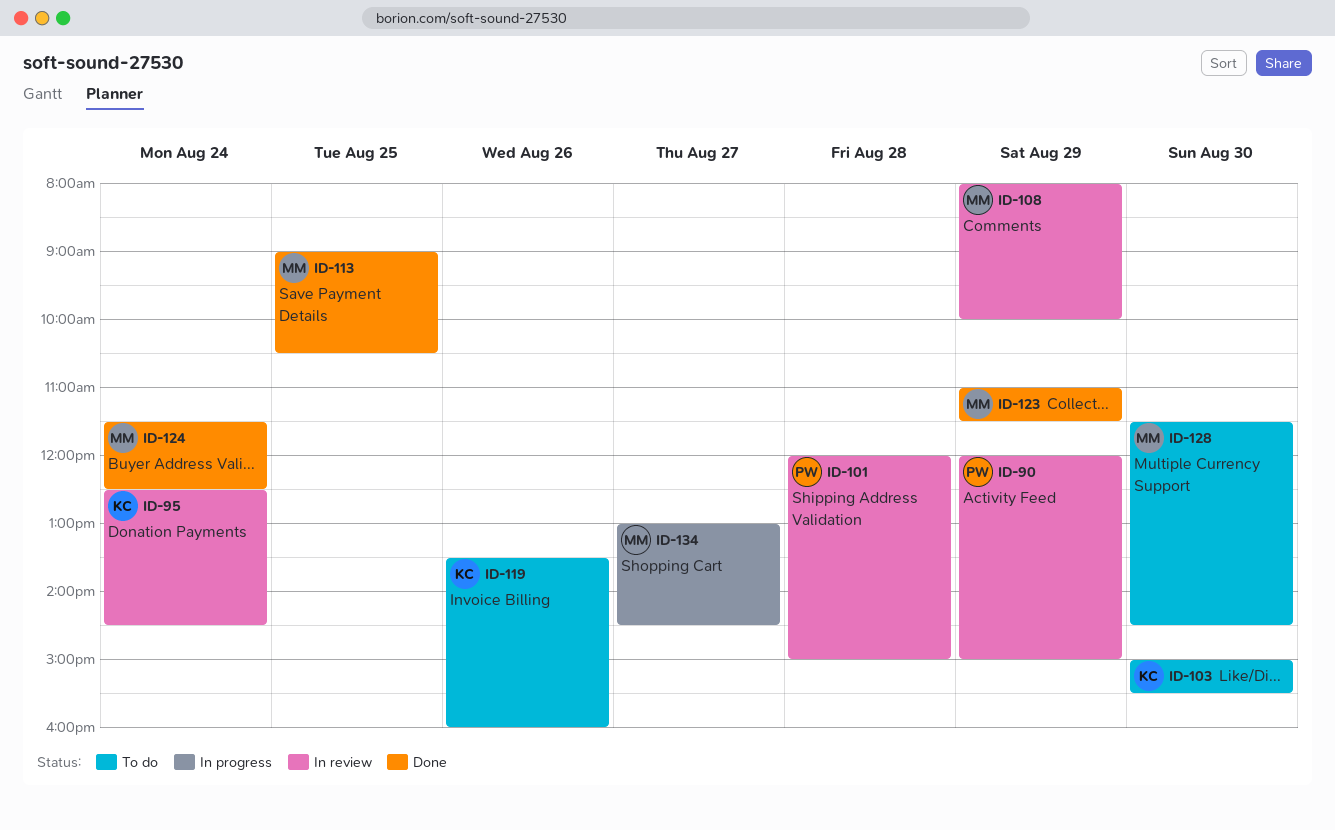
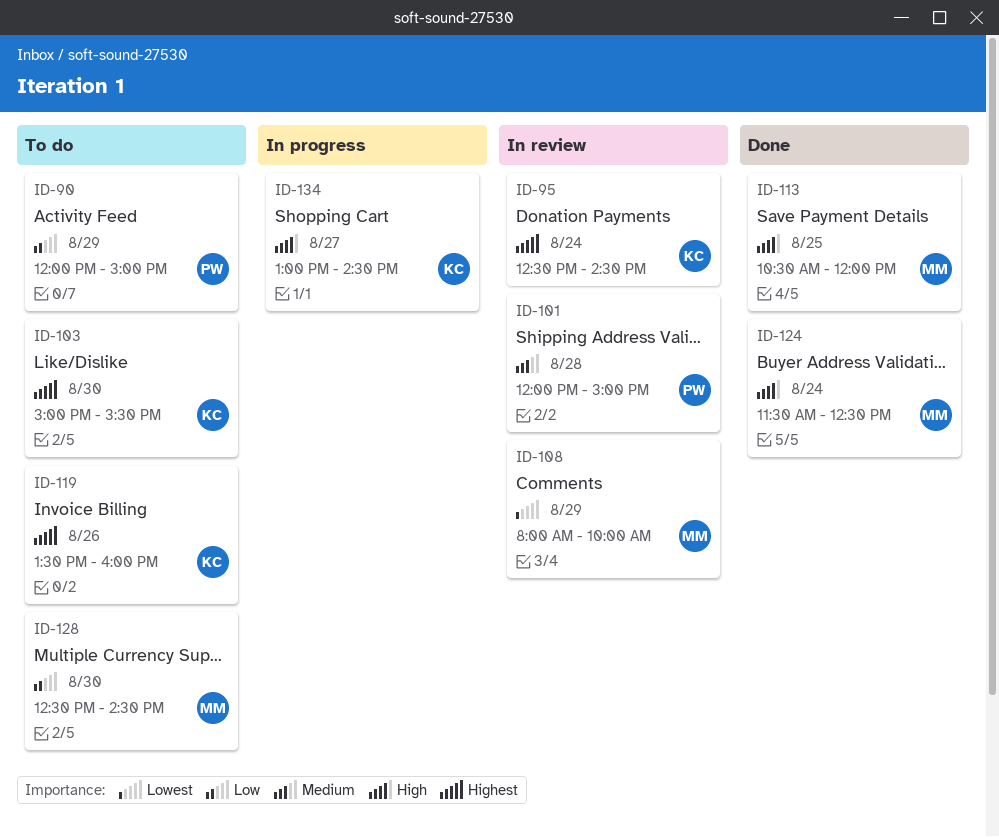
ID-90, status: In review -> To do
ID-113, begins: 09:00 -> 10:30
ID-113, ends: 10:30 -> 12:00
ID-123: present -> none
ID-128, begins: 11:30 -> 12:30
ID-134, owner: MM -> KC

